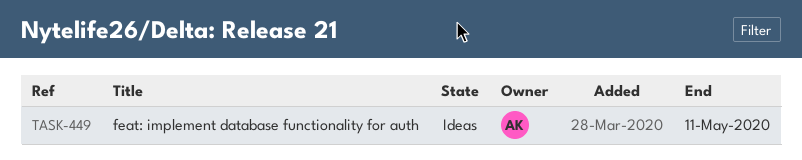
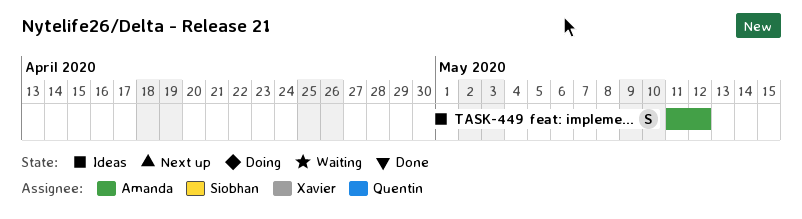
TASK-449, due: May 11 -> May 12

